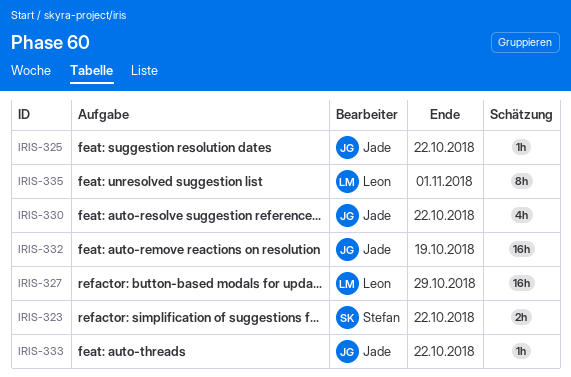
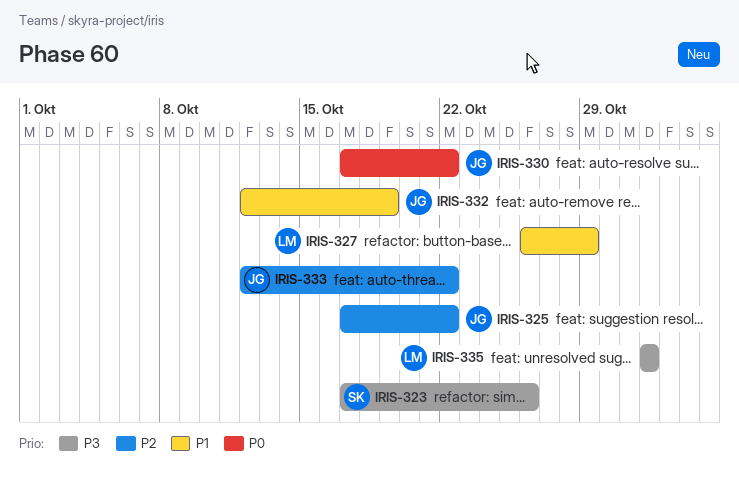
IRIS-323, due: Oct 22 -> Oct 26

